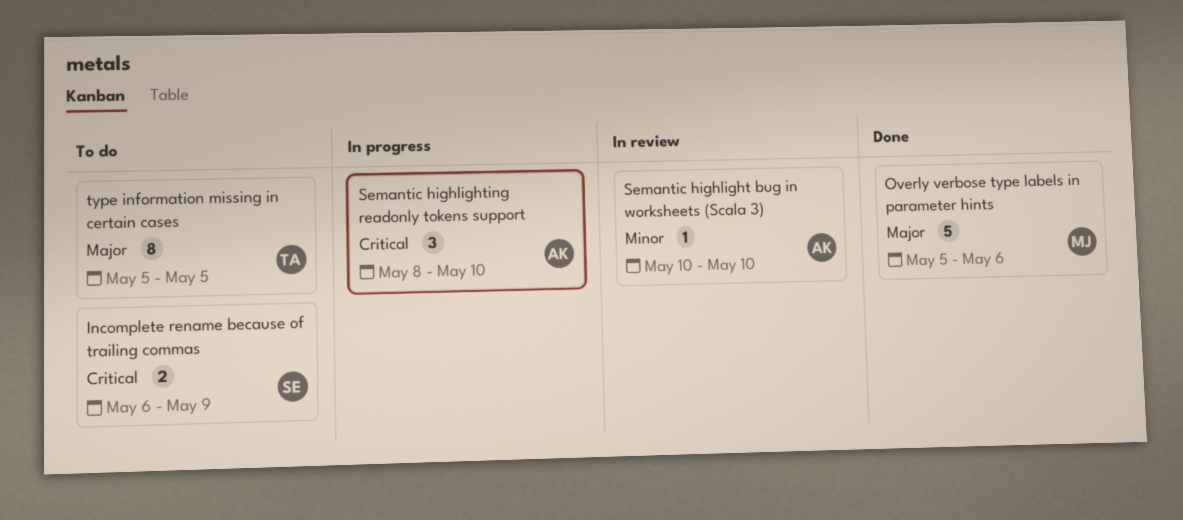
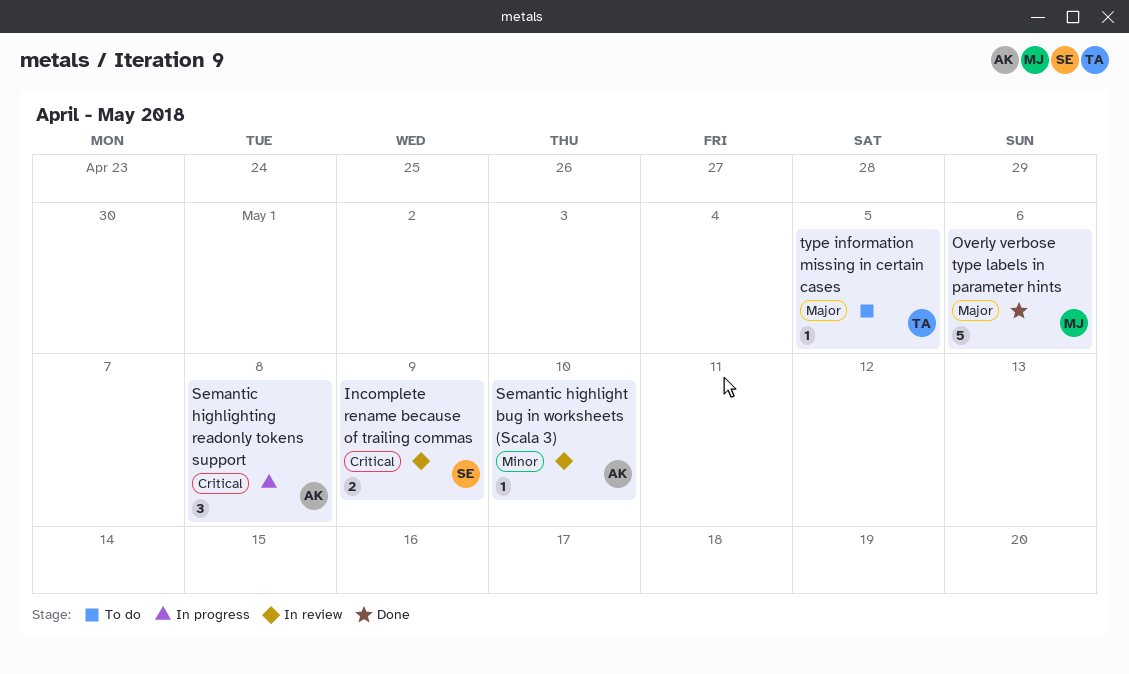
Incomplete rename because of trailing commas, status: To do -> In review
Semantic highlighting readonly tokens support, due: May 10 -> May 8
type information missing in certain cases, estimate: 8 -> 1

